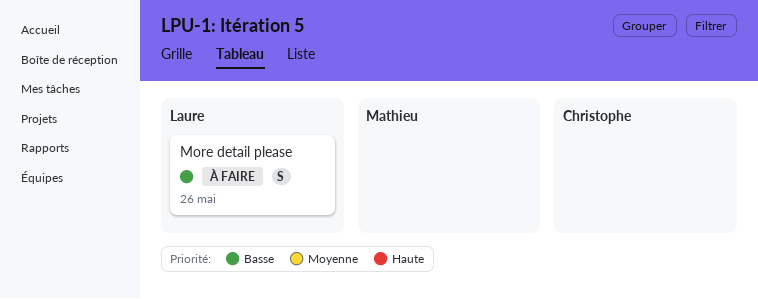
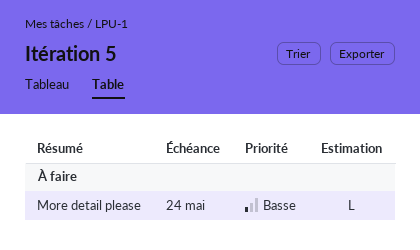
More detail please, estimate: S -> L
More detail please, due: May 26 -> May 24

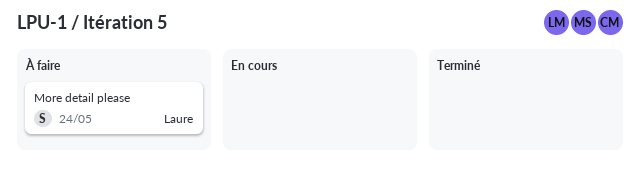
More detail please, estimate: L -> S

